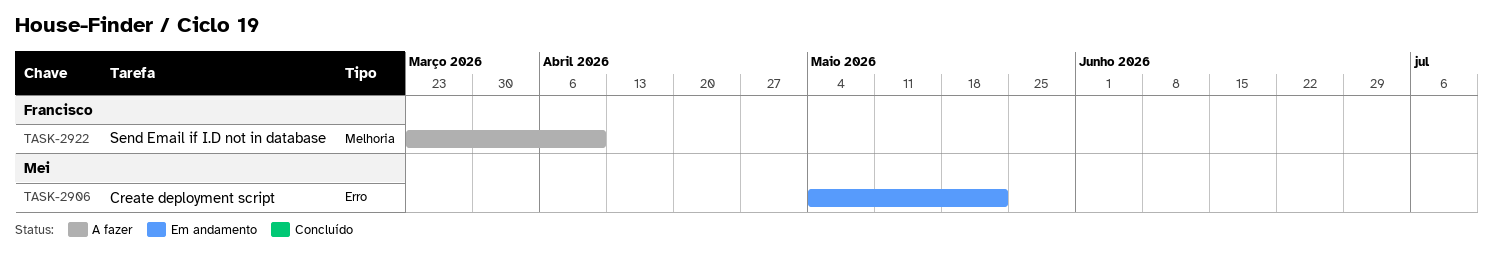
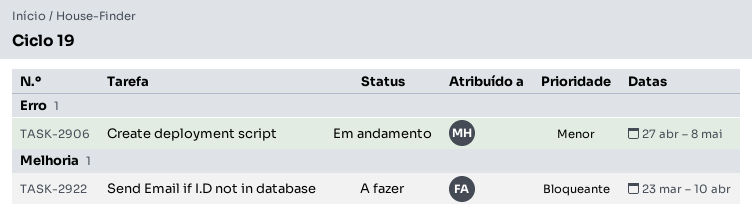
TASK-2906, start: May 4 -> Apr 27
TASK-2906, due: May 22 -> May 8

